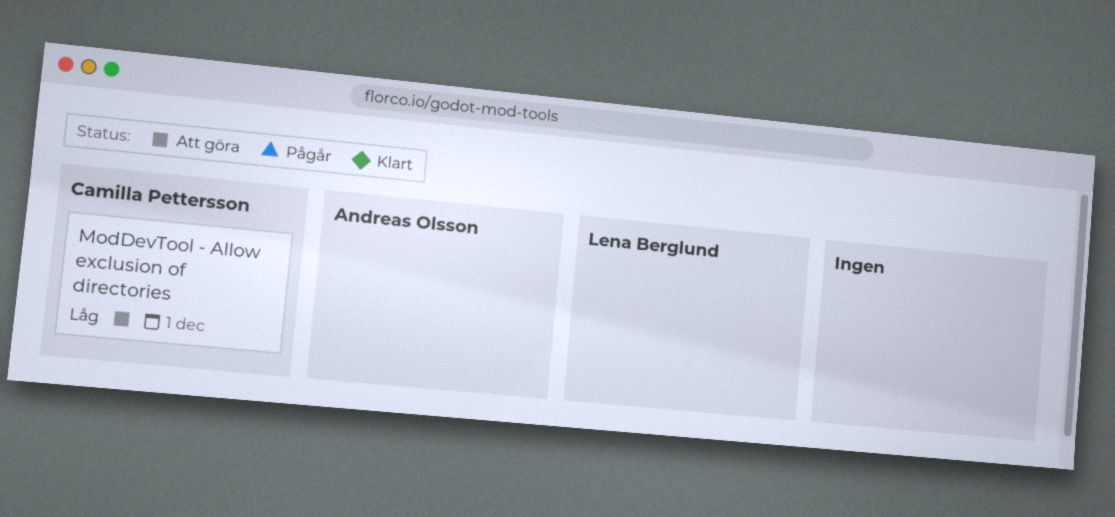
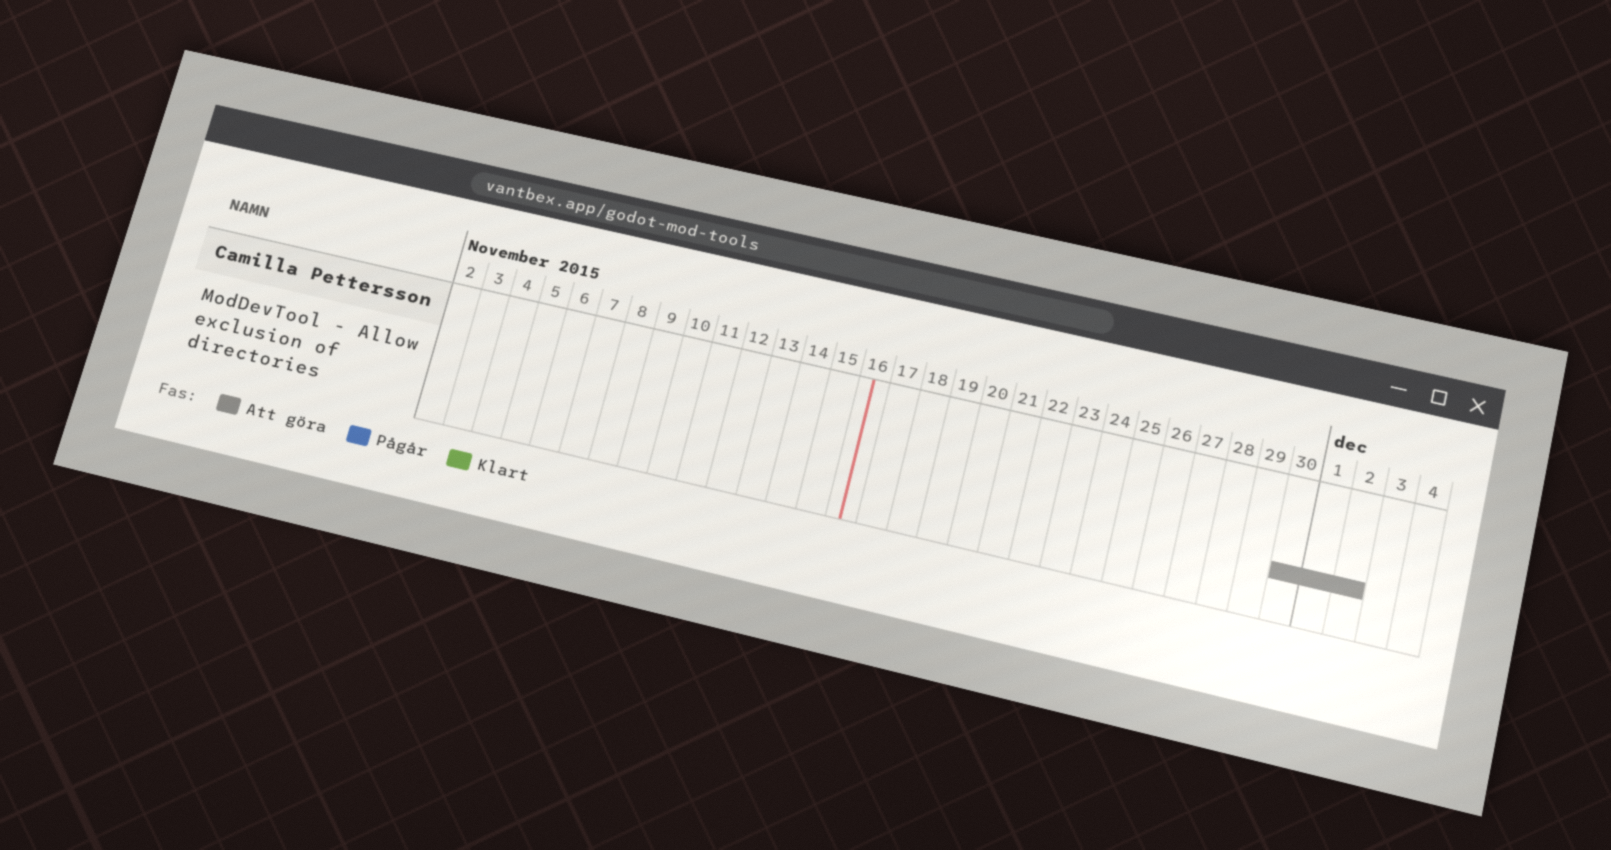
ModDevTool - Allow exclusion of directories, due: Dec 1 -> Dec 2

